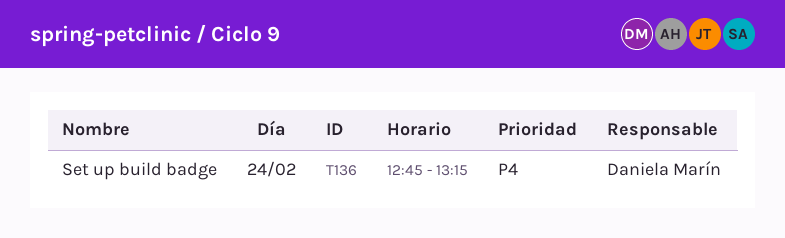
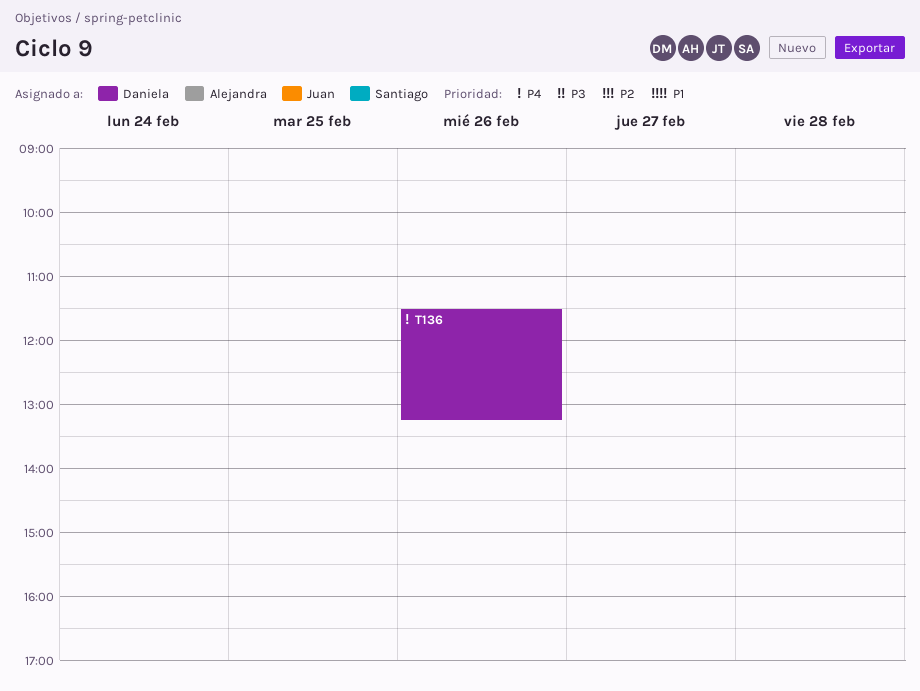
T136, day: Feb 24 -> Feb 26
T136, begins: 12:45 -> 11:30

